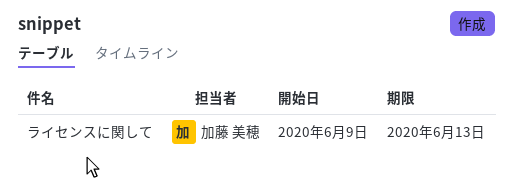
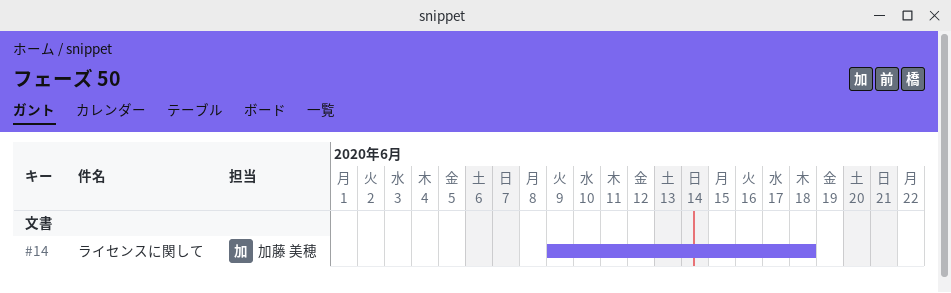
ライセンスに関して, due: Jun 13 -> Jun 18

